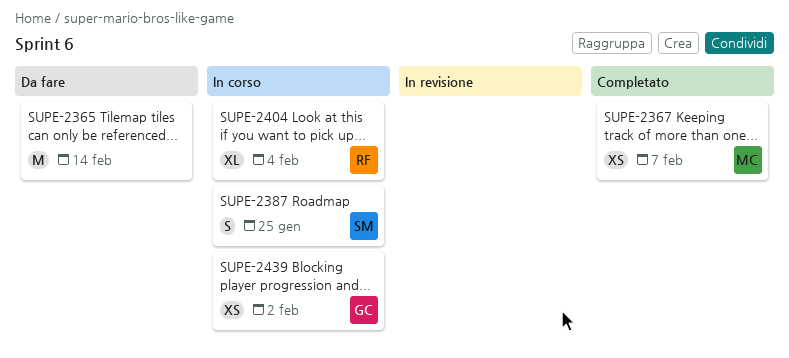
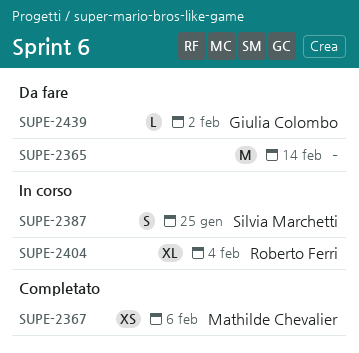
SUPE-2367, due: Feb 7 -> Feb 6
SUPE-2439, status: In corso -> Da fare
SUPE-2439, estimate: XS -> L

